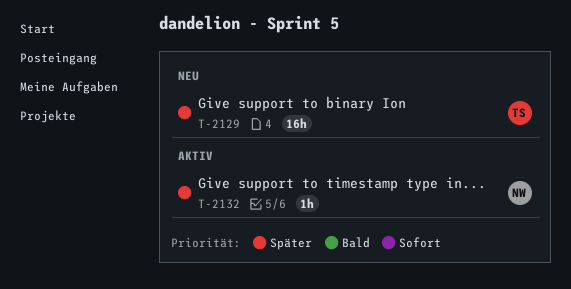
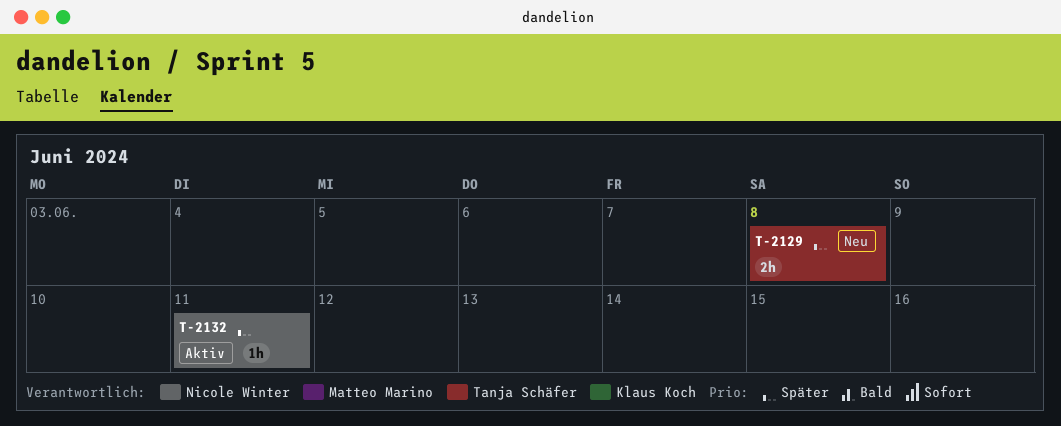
T-2129, estimate: 16h -> 2h

